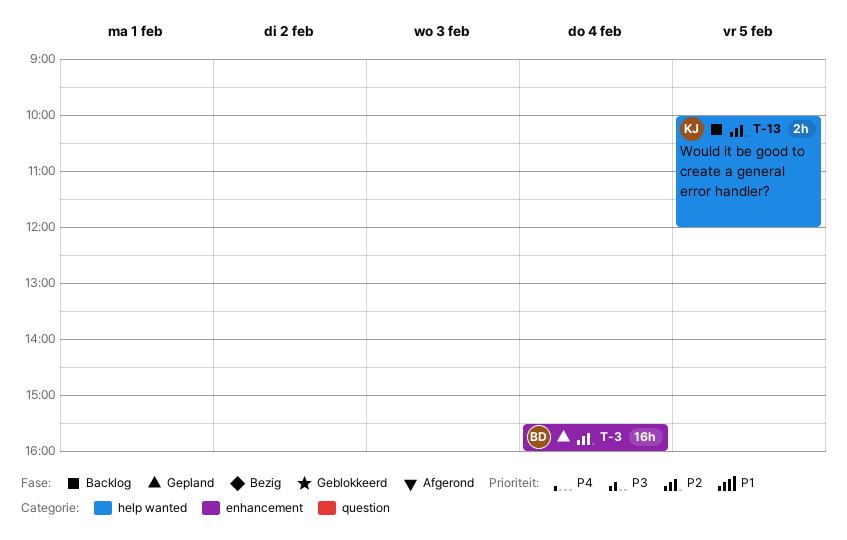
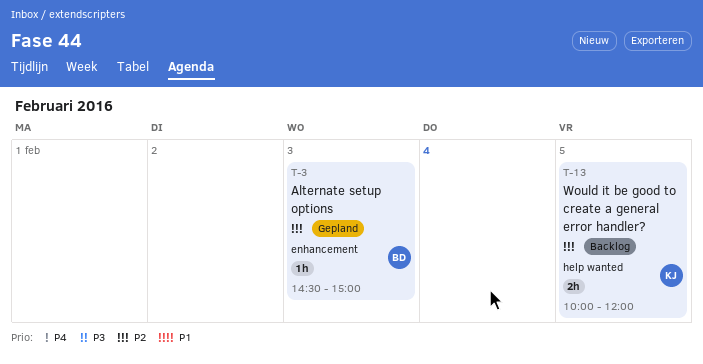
T-3, estimate: 16h -> 1h
T-3, day: Feb 4 -> Feb 3
T-3, begins: 15:30 -> 14:30
T-3, ends: 16:00 -> 15:00

